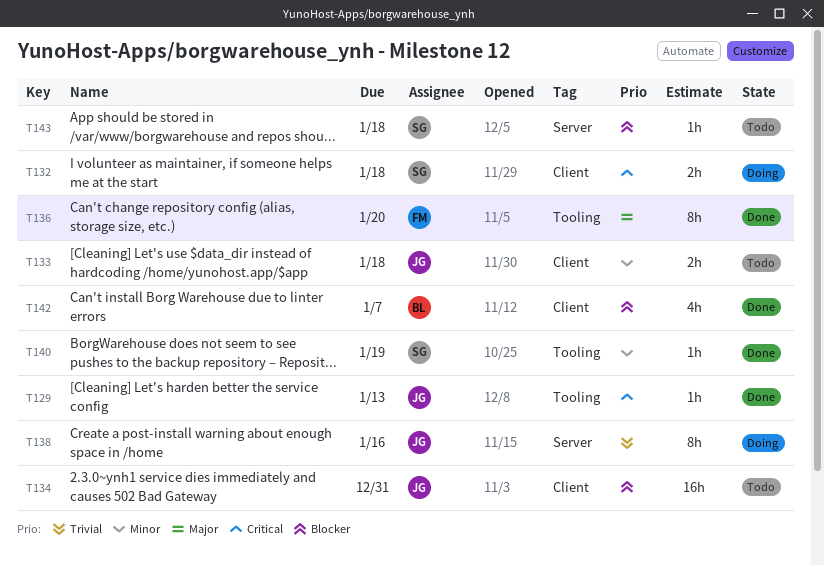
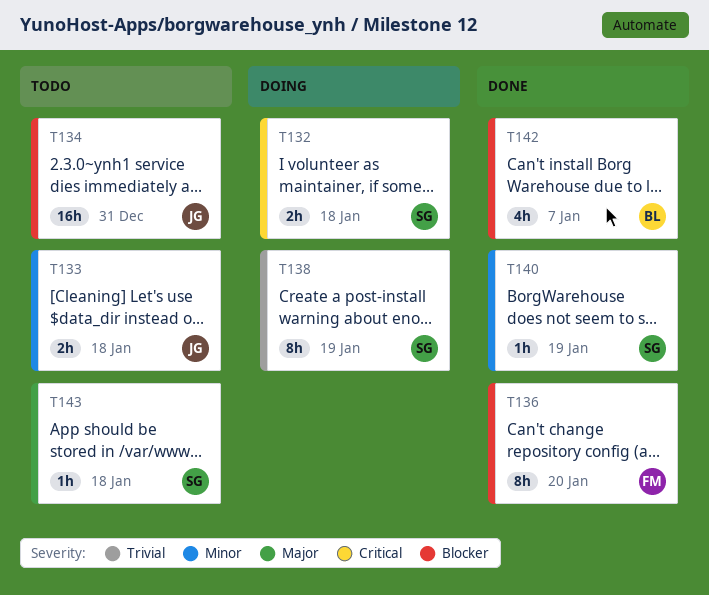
T129: present -> none
T136, priority: Major -> Blocker
T138, owner: JG -> SG
T138, due: Jan 16 -> Jan 19
T143, priority: Blocker -> Major

